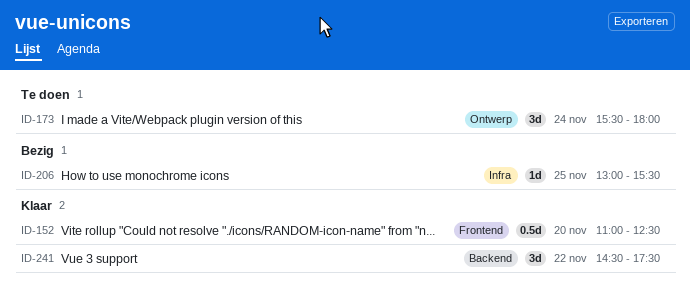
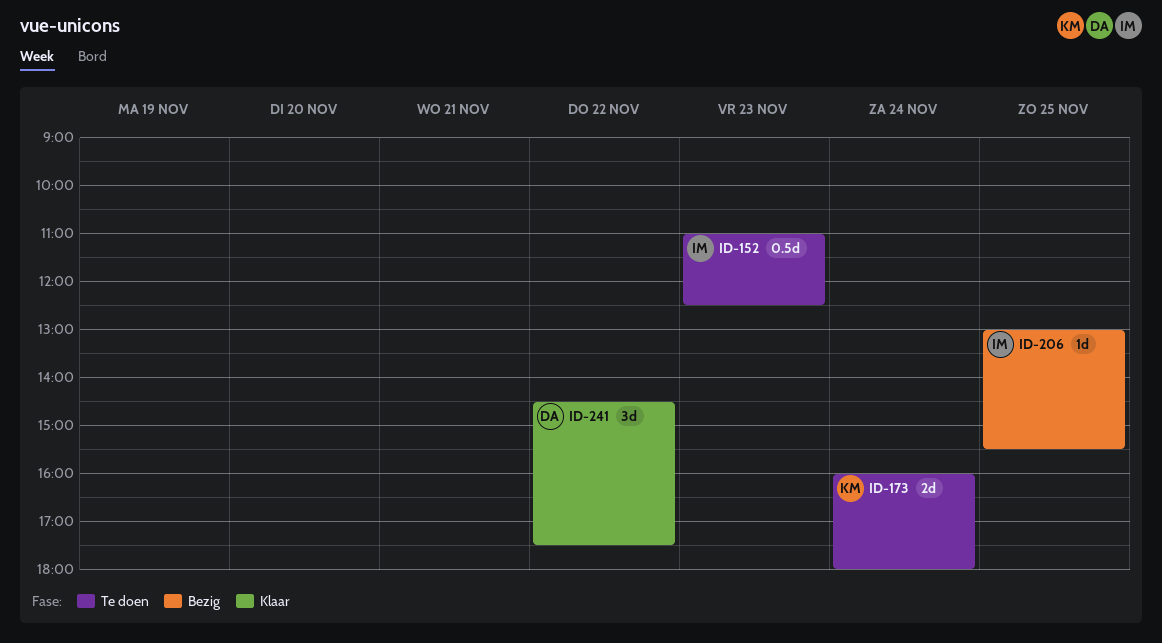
ID-152, status: Klaar -> Te doen
ID-152, day: Nov 20 -> Nov 23
ID-173, estimate: 3d -> 2d
ID-173, begins: 15:30 -> 16:00

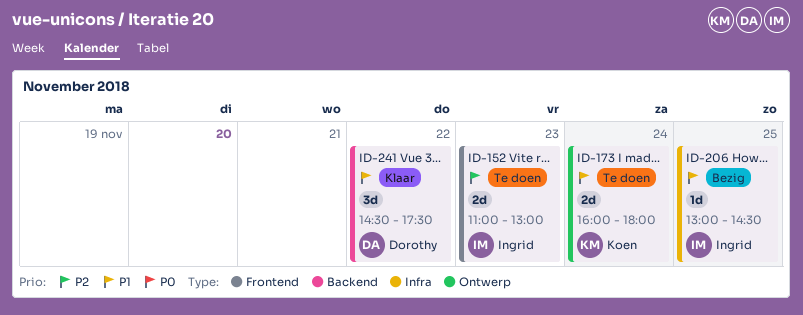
ID-152, estimate: 0.5d -> 2d
ID-152, ends: 12:30 -> 13:00
ID-206, ends: 15:30 -> 14:30

